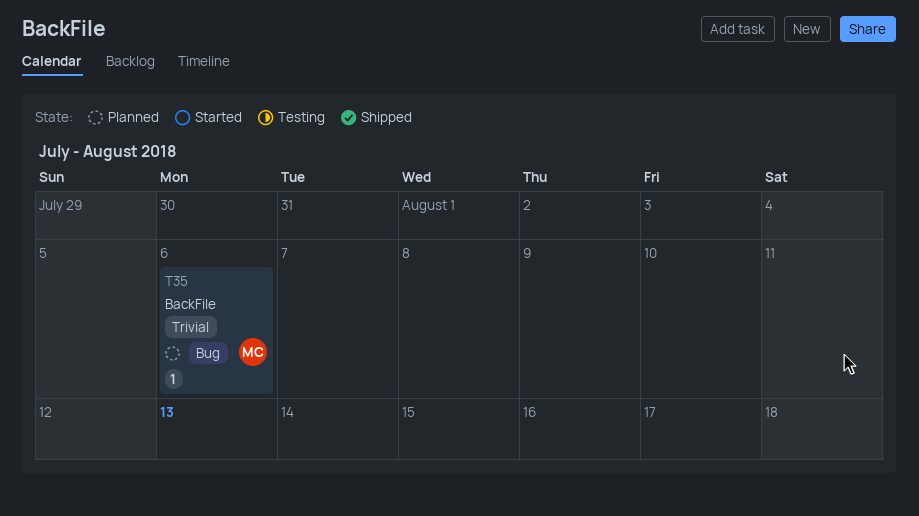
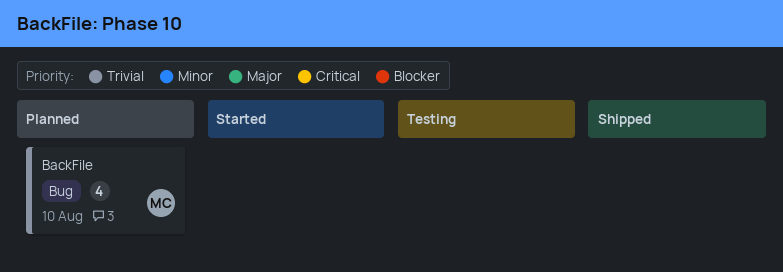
BackFile, estimate: 1 -> 4
BackFile, due: Aug 6 -> Aug 10

